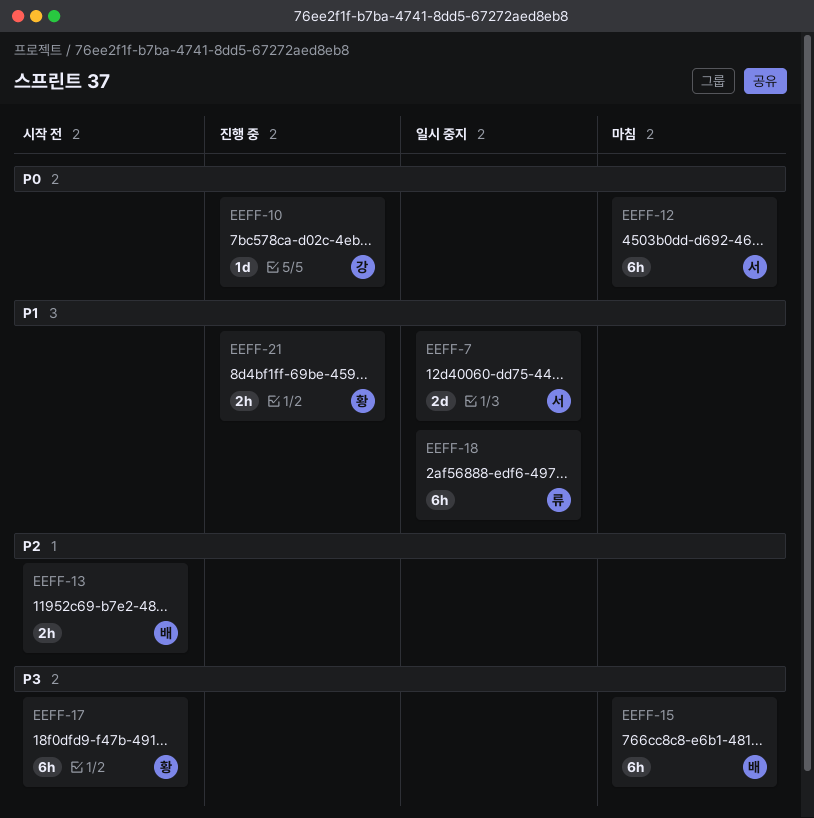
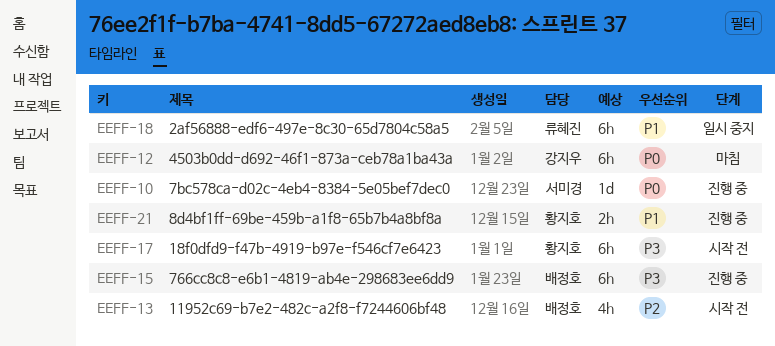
EEFF-7: present -> none
EEFF-10, owner: 강지우 -> 서미경
EEFF-12, owner: 서미경 -> 강지우
EEFF-13, estimate: 2h -> 4h
EEFF-15, status: 마침 -> 진행 중

